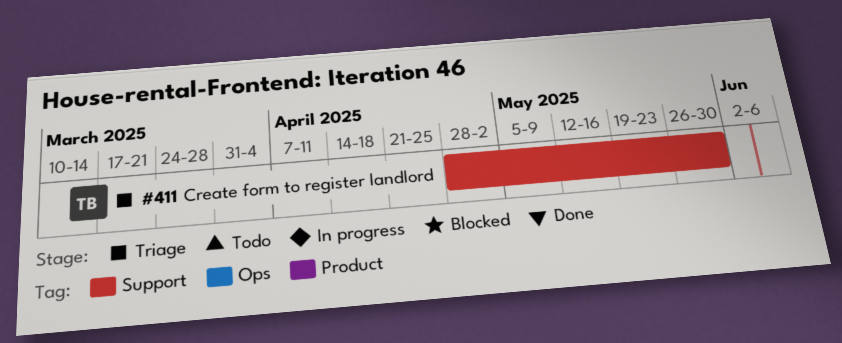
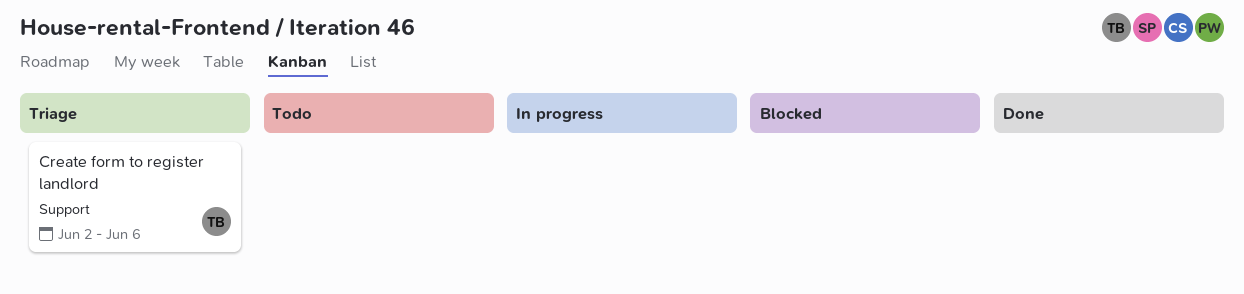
Create form to register landlord, start: Apr 28 -> Jun 2
Create form to register landlord, due: May 30 -> Jun 6

